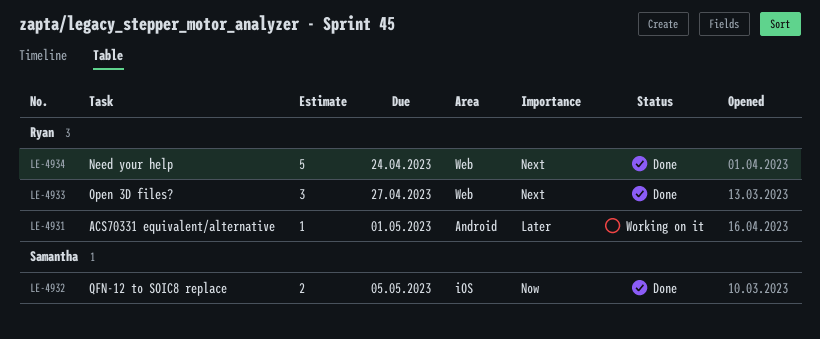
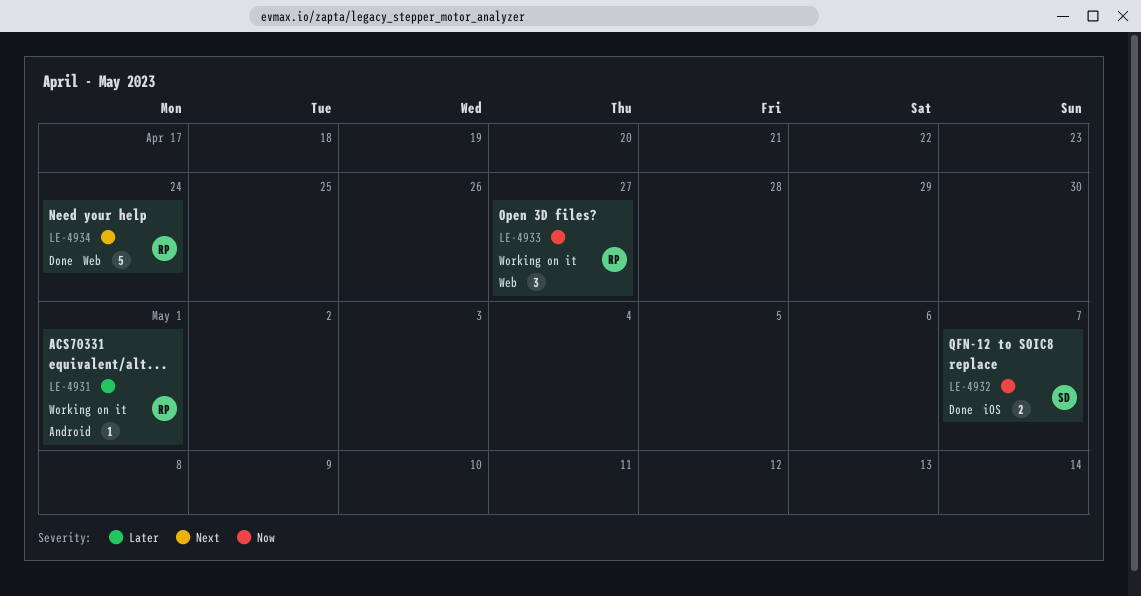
LE-4932, due: May 5 -> May 7
LE-4933, status: Done -> Working on it
LE-4933, priority: Next -> Now

